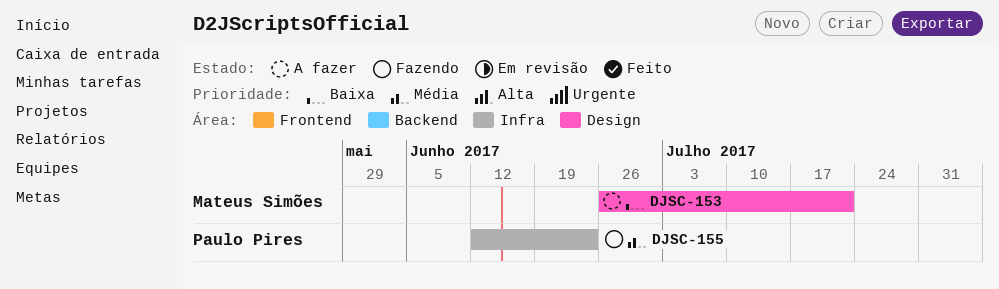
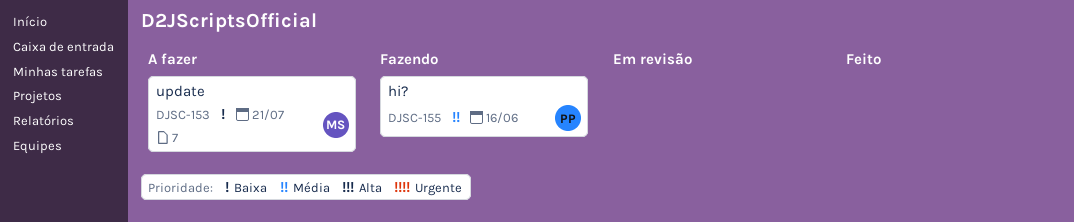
DJSC-155, due: Jun 23 -> Jun 16

